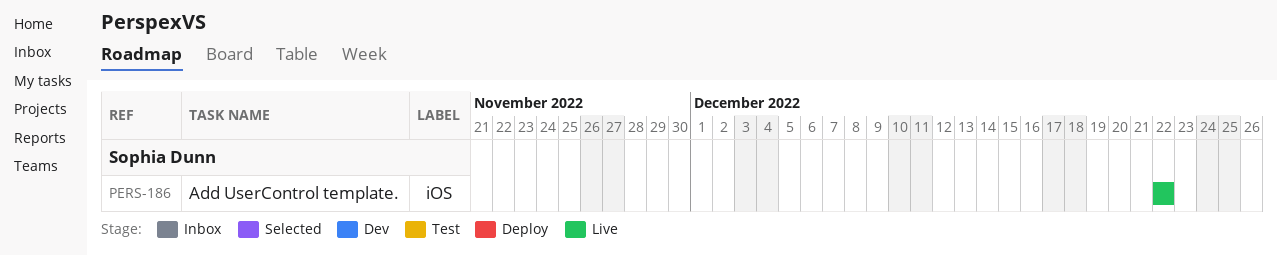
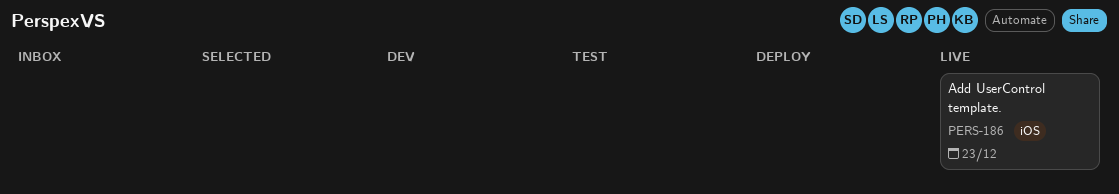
PERS-186, due: Dec 22 -> Dec 23

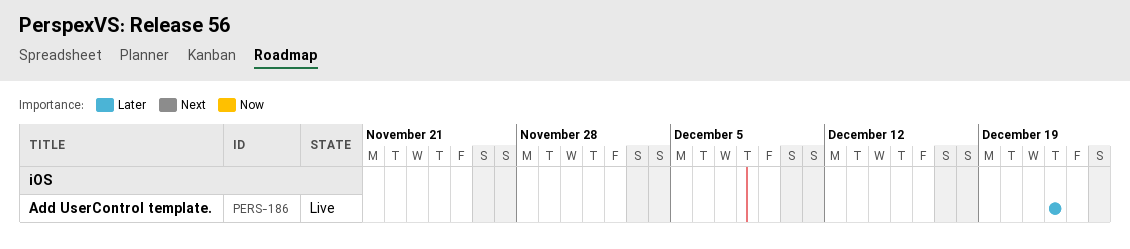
PERS-186, due: Dec 23 -> Dec 22

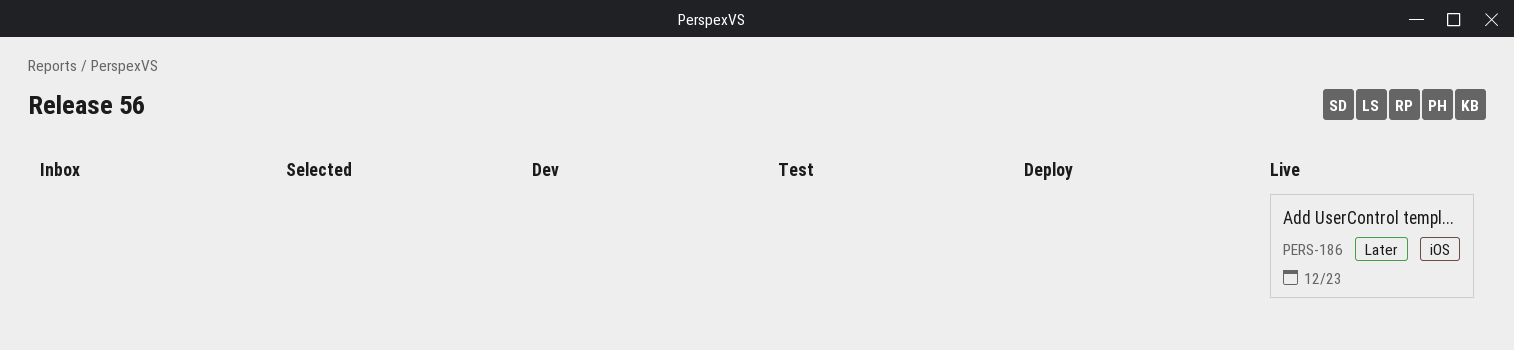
PERS-186, due: Dec 22 -> Dec 23

